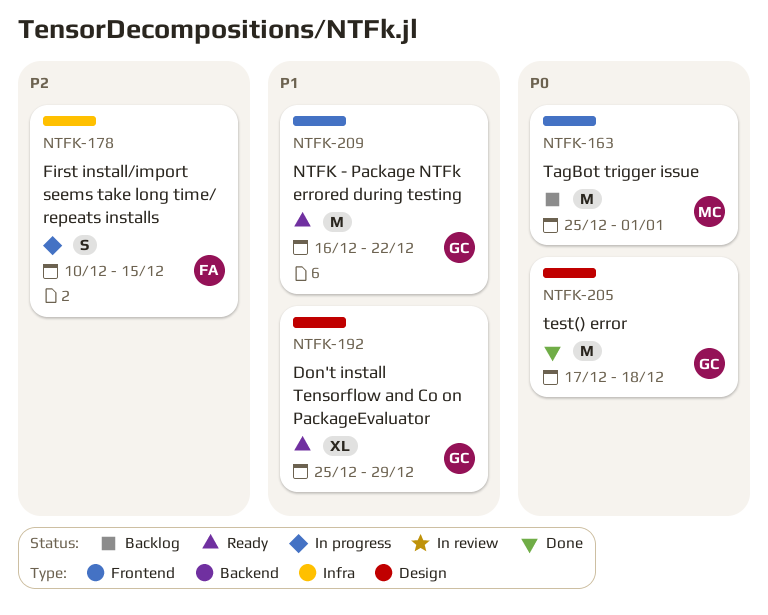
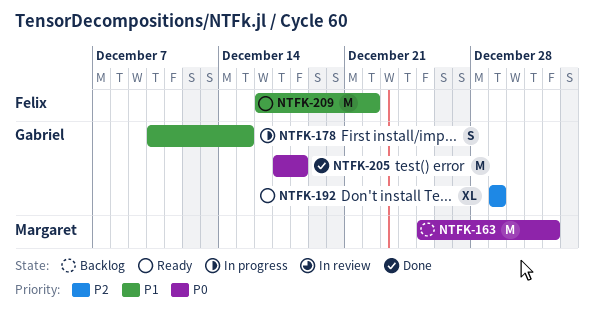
NTFK-178, owner: Felix -> Gabriel
NTFK-178, priority: P2 -> P1
NTFK-192, priority: P1 -> P2
NTFK-192, start: Dec 25 -> Dec 29
NTFK-209, owner: Gabriel -> Felix

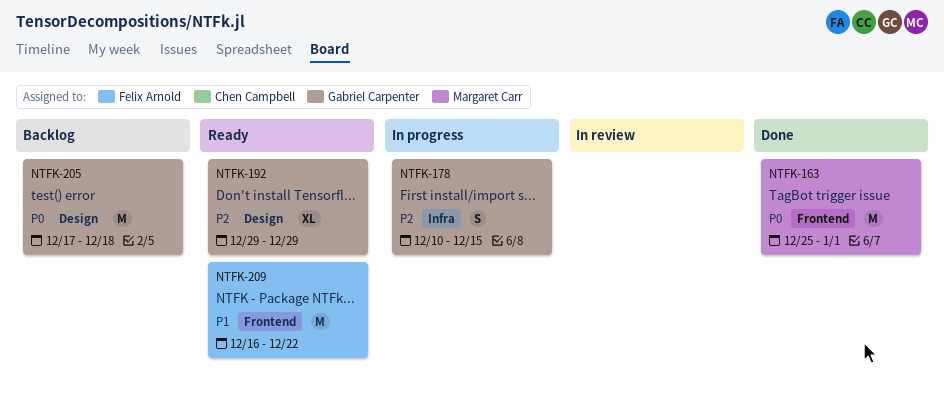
NTFK-163, status: Backlog -> Done
NTFK-178, priority: P1 -> P2
NTFK-205, status: Done -> Backlog

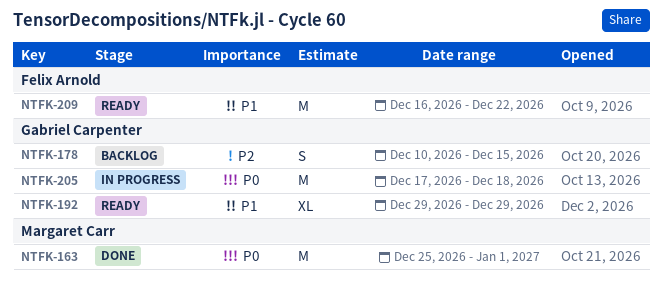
NTFK-178, status: In progress -> Backlog
NTFK-192, priority: P2 -> P1
NTFK-205, status: Backlog -> In progress

